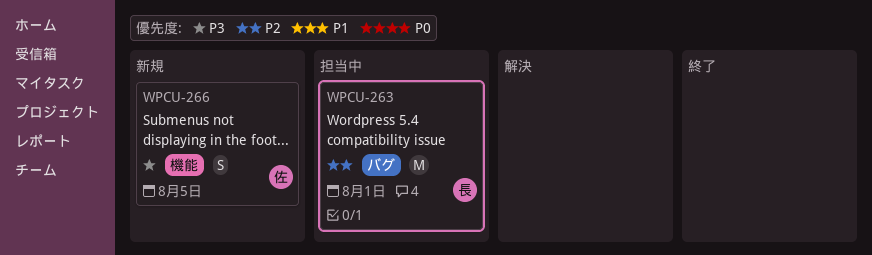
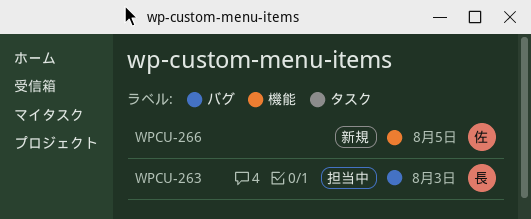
WPCU-263, due: Aug 1 -> Aug 3

